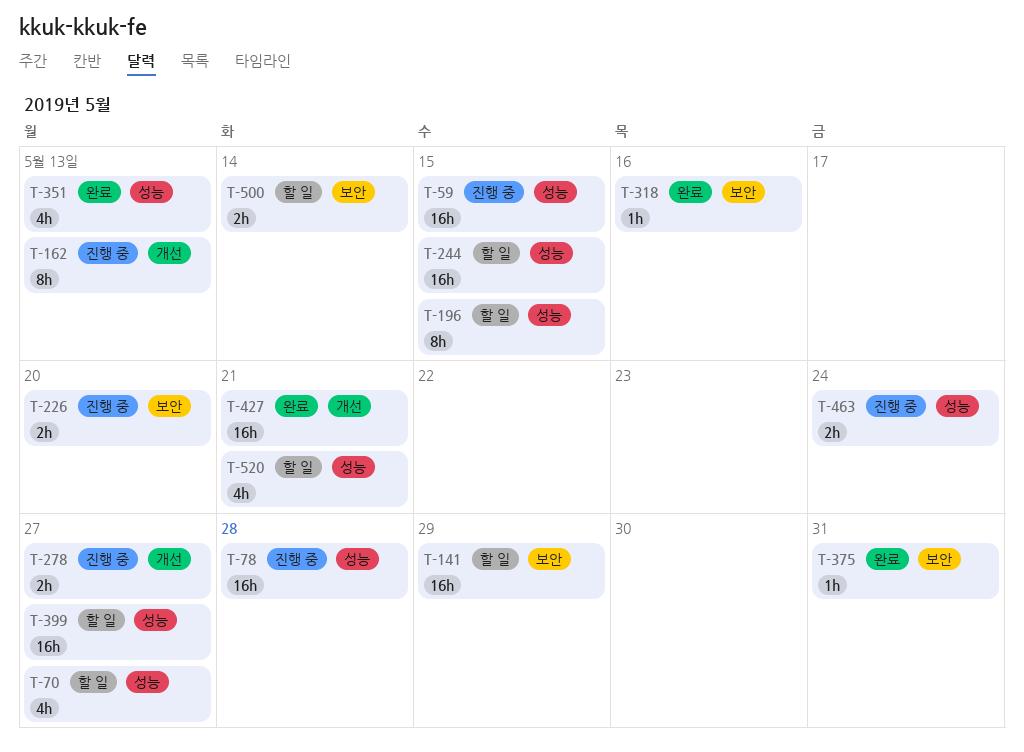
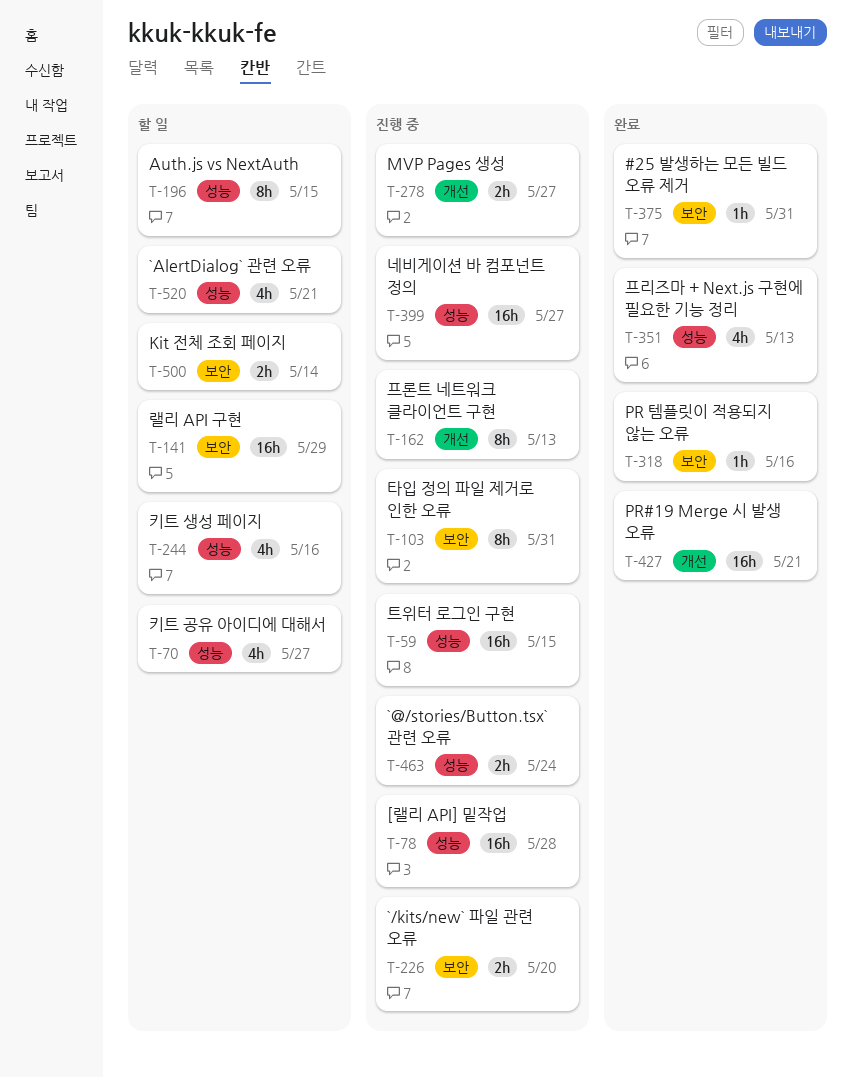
T-103: none -> present
T-244, estimate: 16h -> 4h
T-244, due: May 15 -> May 16
T-399, status: 할 일 -> 진행 중

